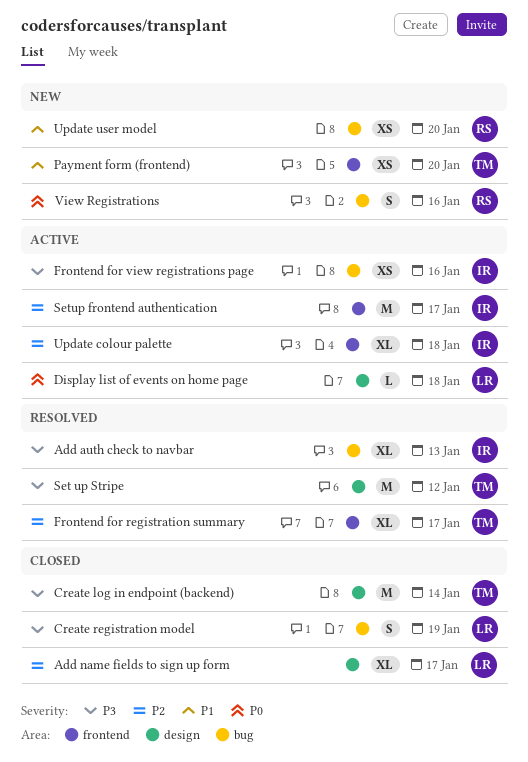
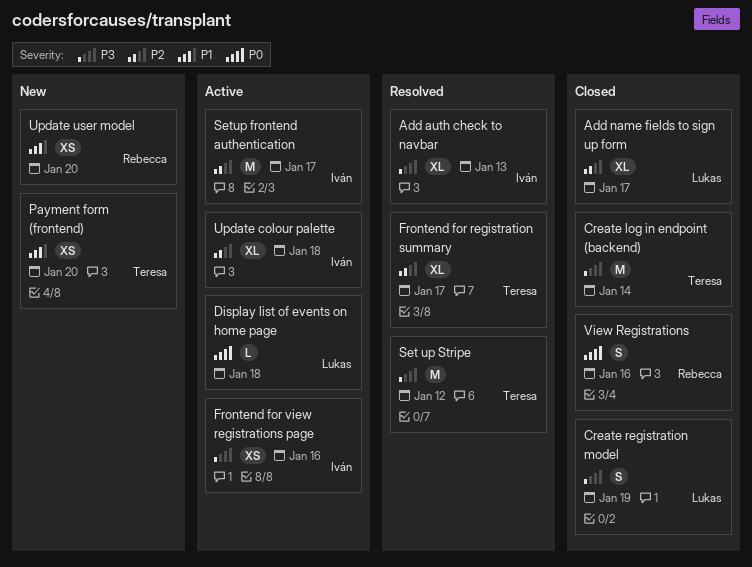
View Registrations, status: New -> Closed

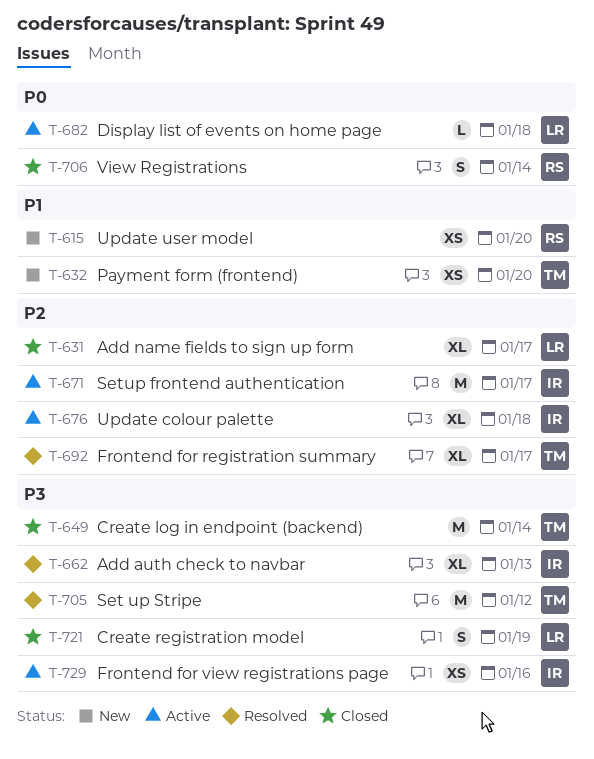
View Registrations, due: Jan 16 -> Jan 14

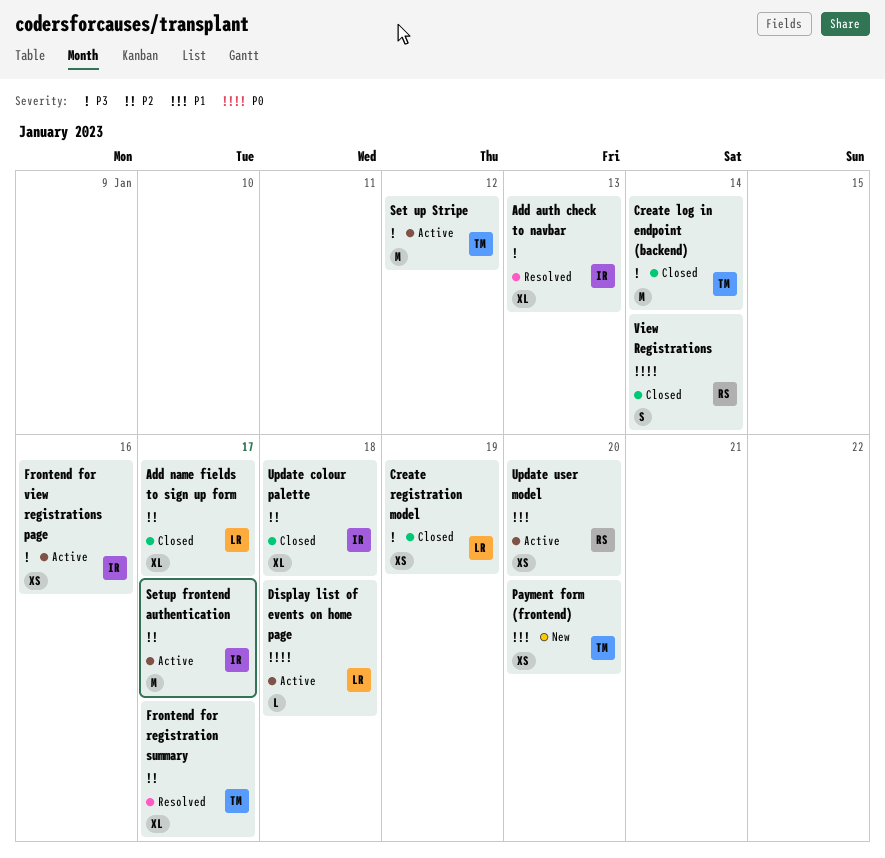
Create registration model, estimate: S -> XS
Set up Stripe, status: Resolved -> Active
Update colour palette, status: Active -> Closed
Update user model, status: New -> Active

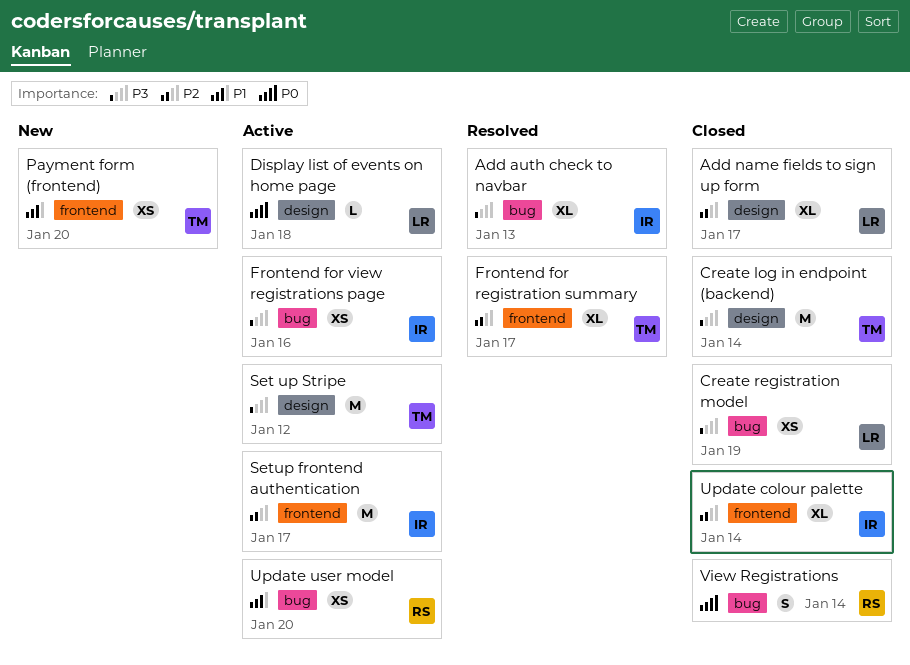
Update colour palette, due: Jan 18 -> Jan 14

